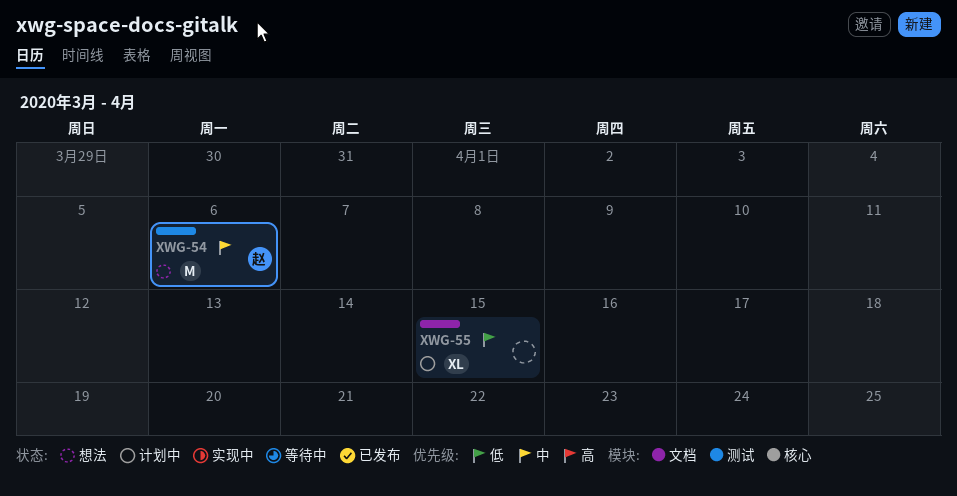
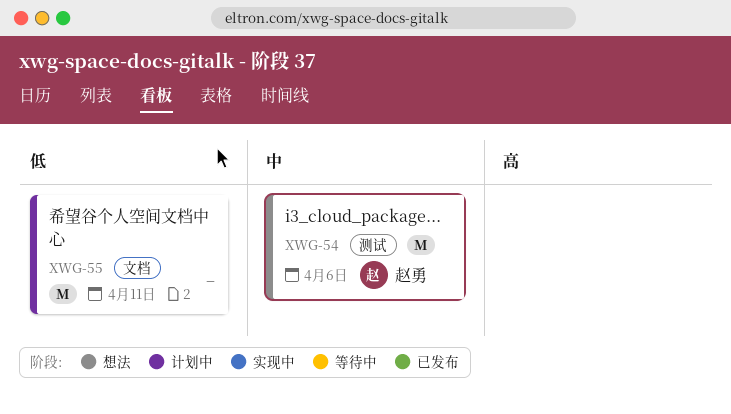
XWG-55, estimate: XL -> M
XWG-55, due: Apr 15 -> Apr 11

